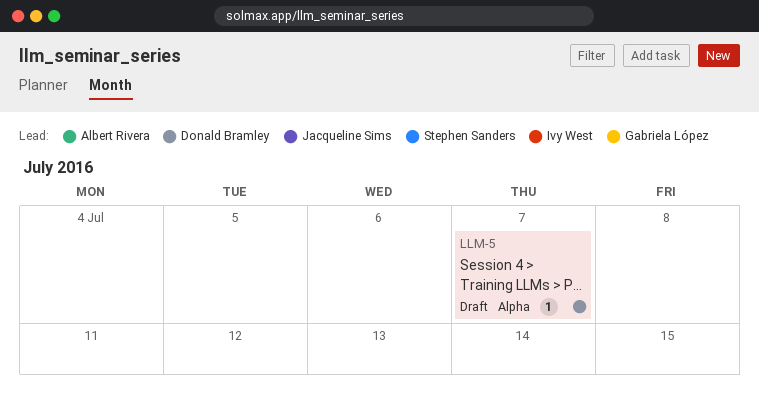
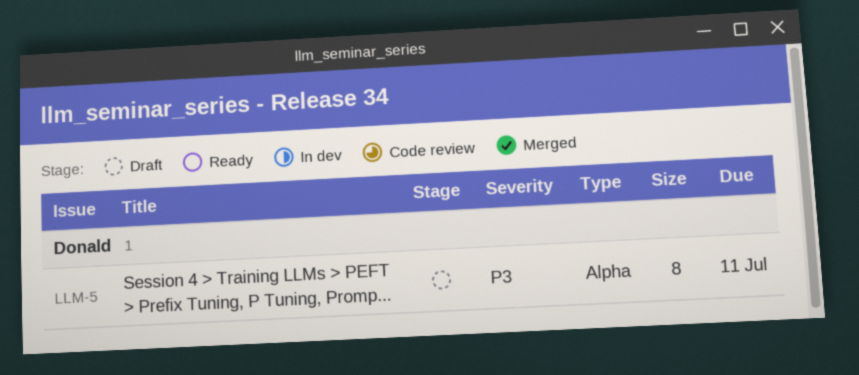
LLM-5, estimate: 1 -> 8
LLM-5, due: Jul 7 -> Jul 11

